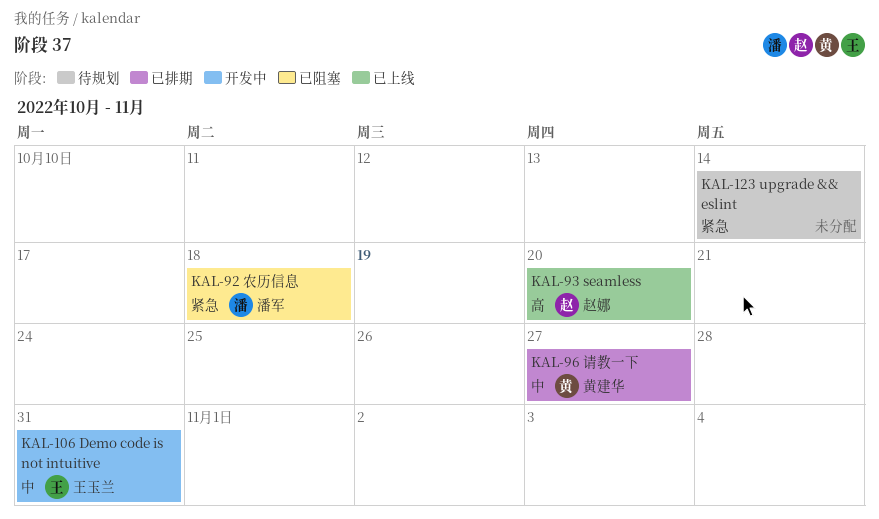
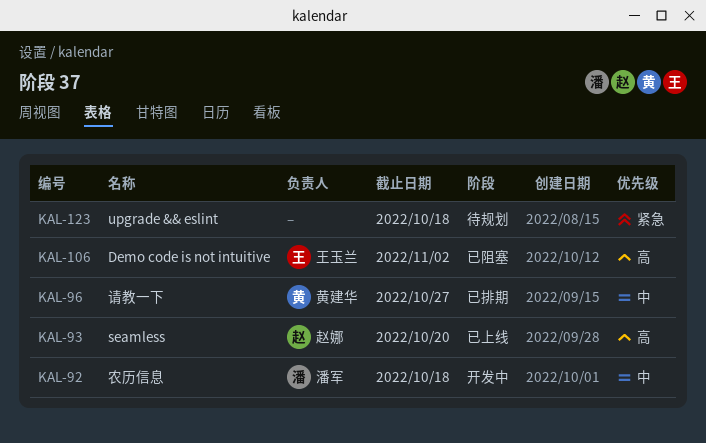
KAL-92, status: 已阻塞 -> 开发中
KAL-92, priority: 紧急 -> 中
KAL-106, status: 开发中 -> 已阻塞
KAL-106, priority: 中 -> 高
KAL-106, due: Oct 31 -> Nov 2
KAL-123, due: Oct 14 -> Oct 18

